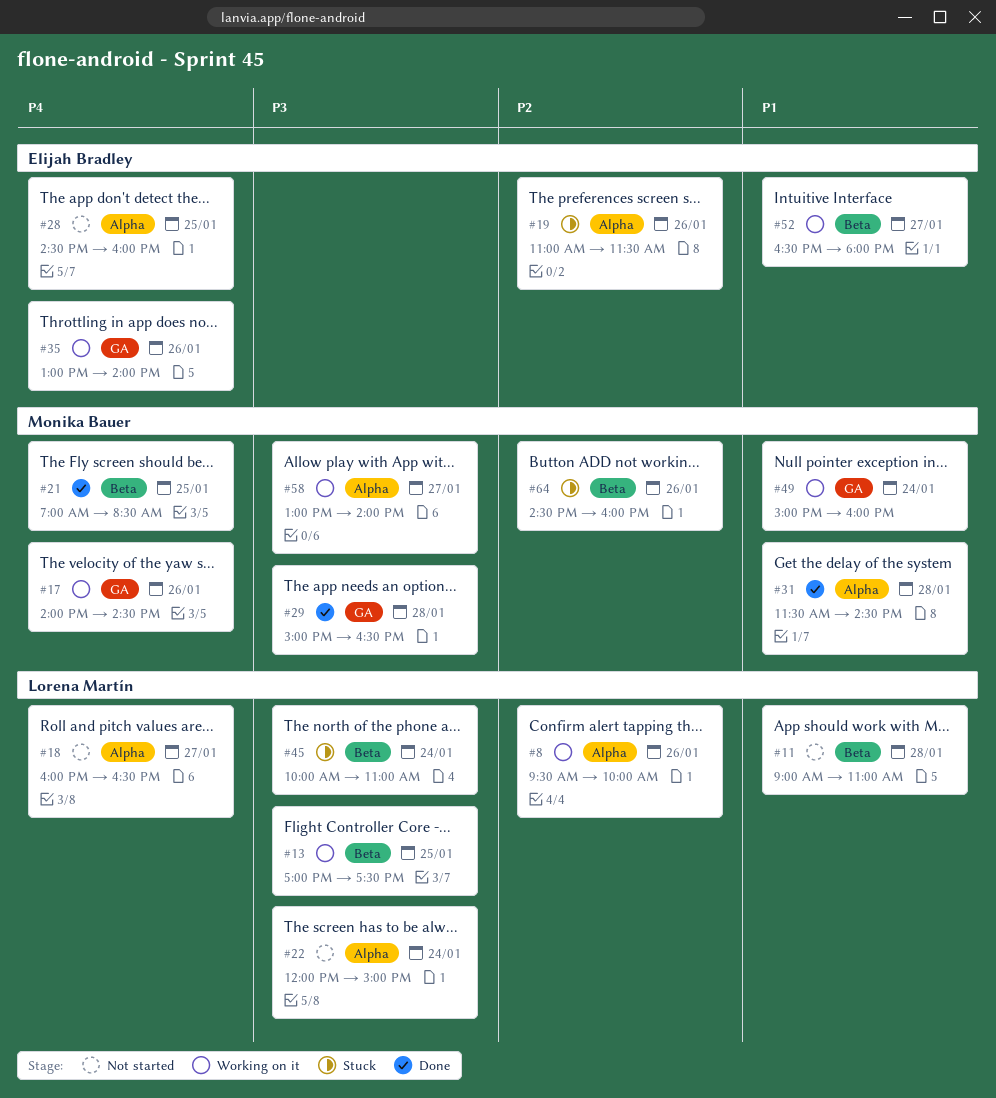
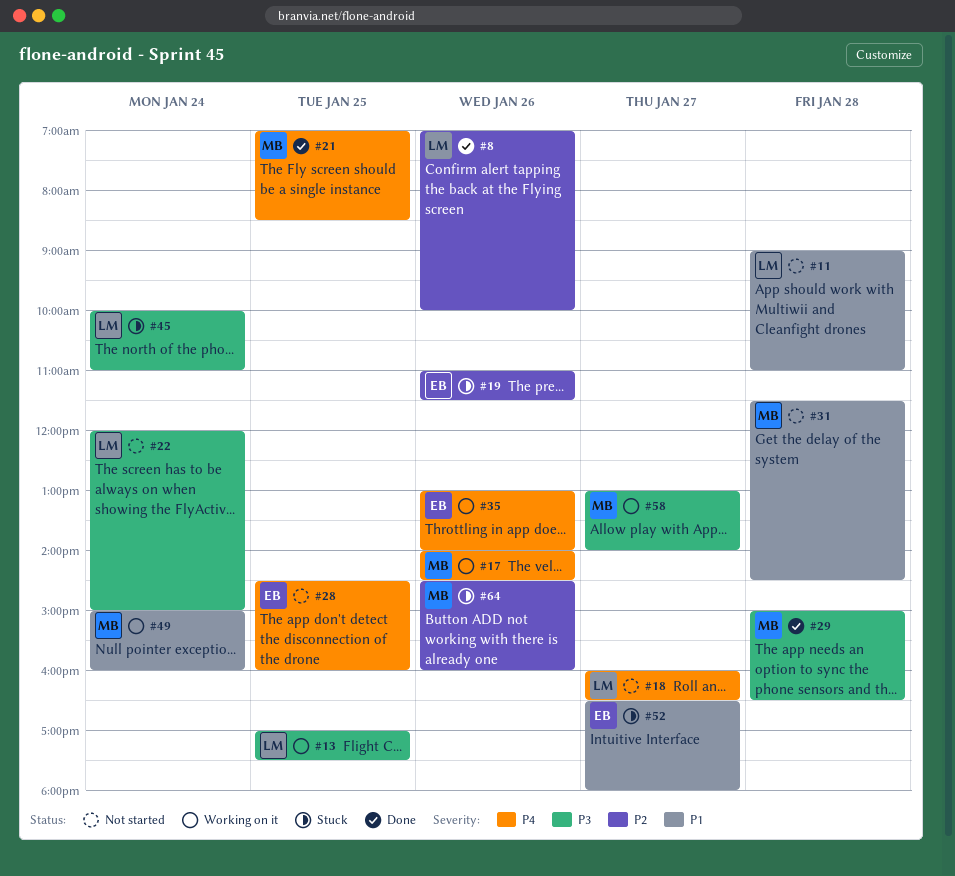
#8, status: Working on it -> Done
#8, begins: 09:30 -> 07:00
#31, status: Done -> Not started
#52, status: Working on it -> Stuck

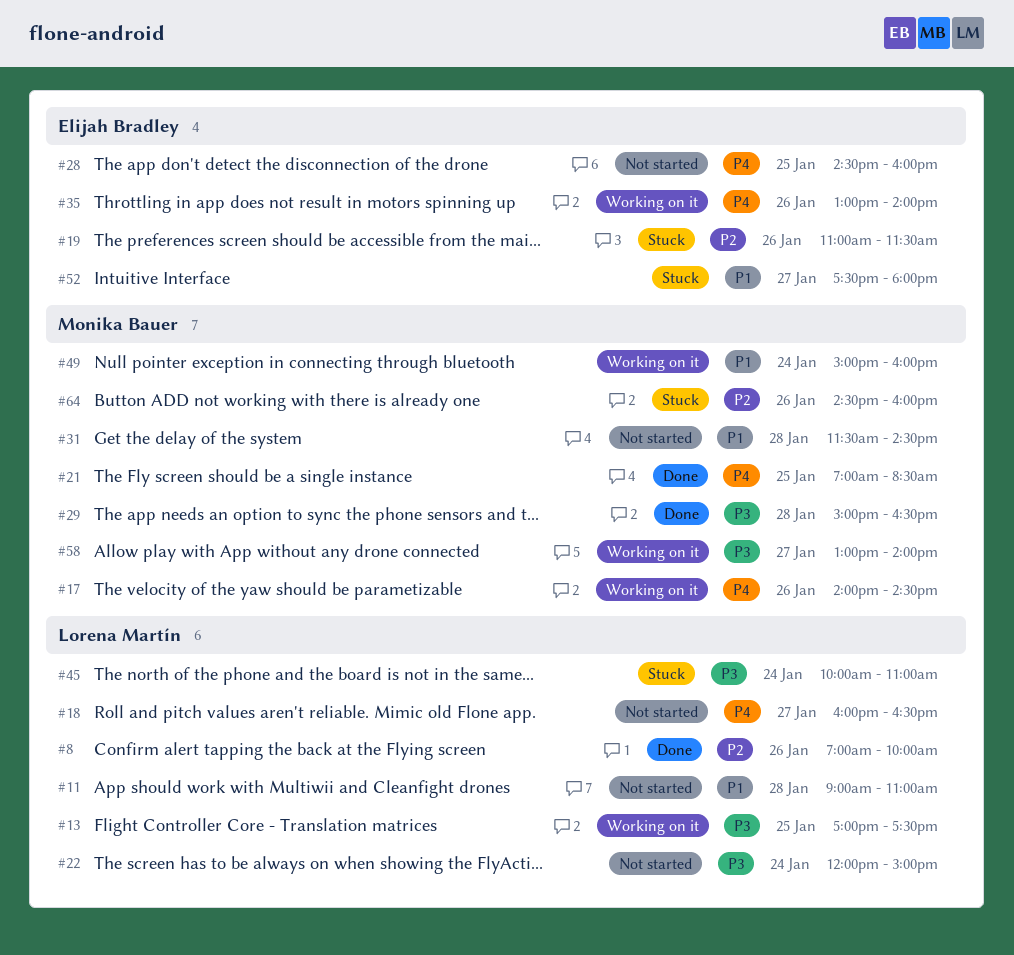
#52, begins: 16:30 -> 17:30

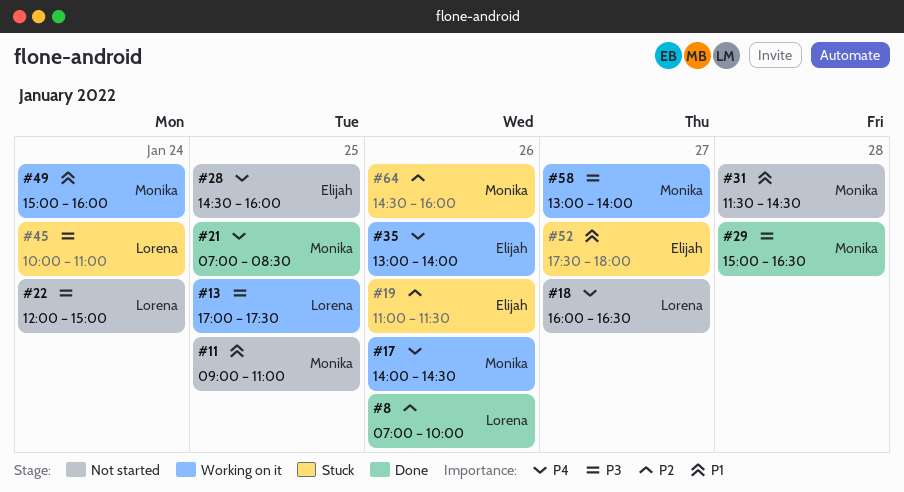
#11, owner: Lorena Martín -> Monika Bauer
#11, day: Jan 28 -> Jan 25

